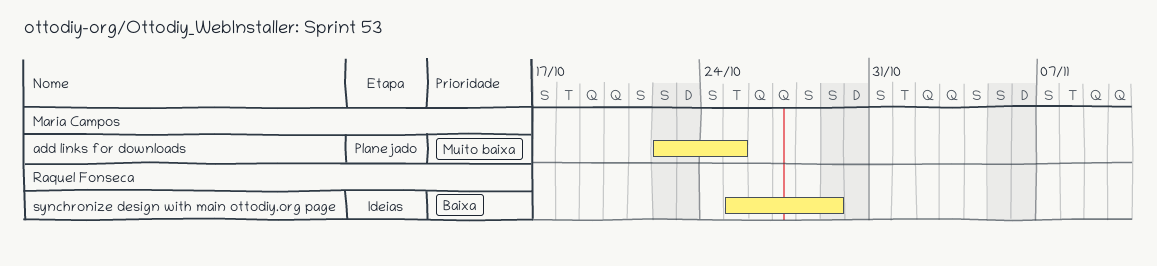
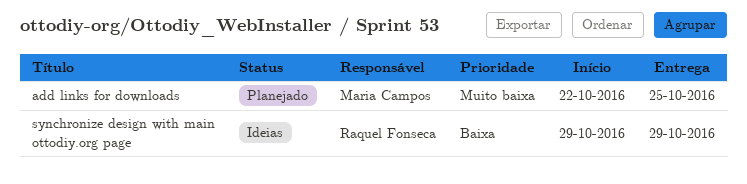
synchronize design with main ottodiy.org page, start: Oct 25 -> Oct 29

